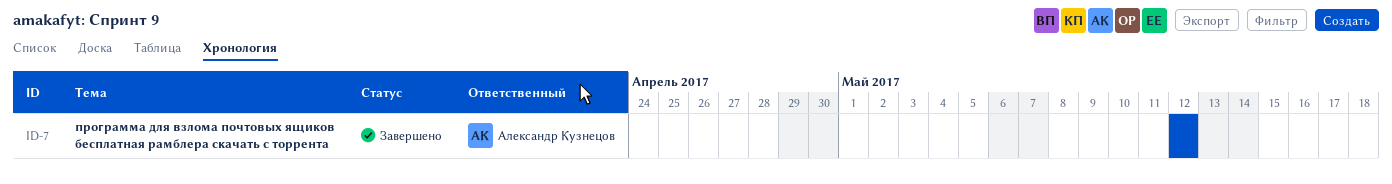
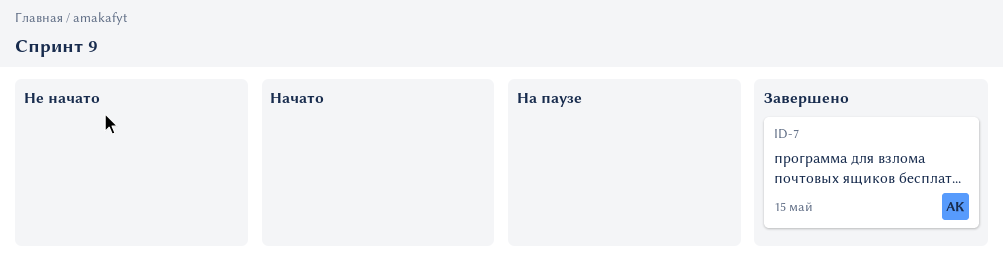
ID-7, due: May 12 -> May 15

